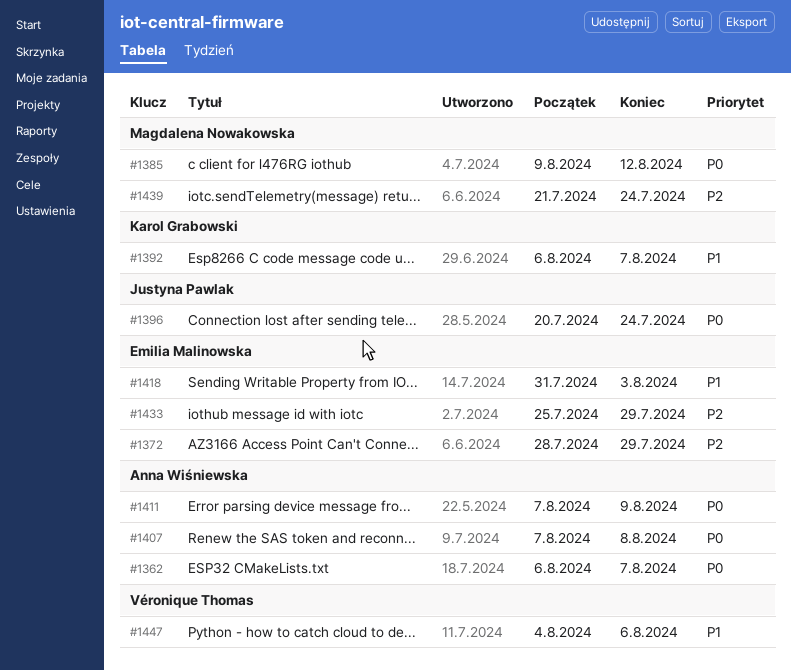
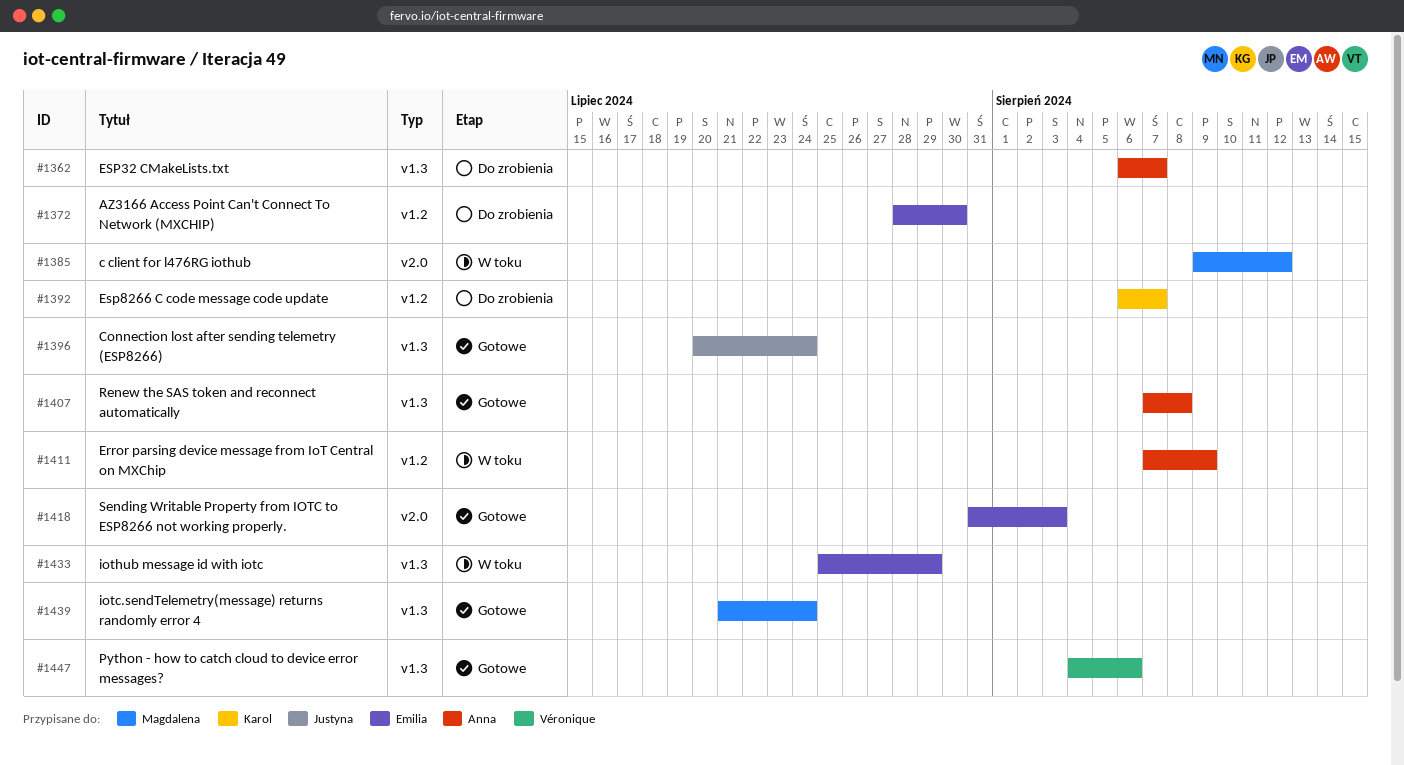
#1372, due: Jul 29 -> Jul 30

